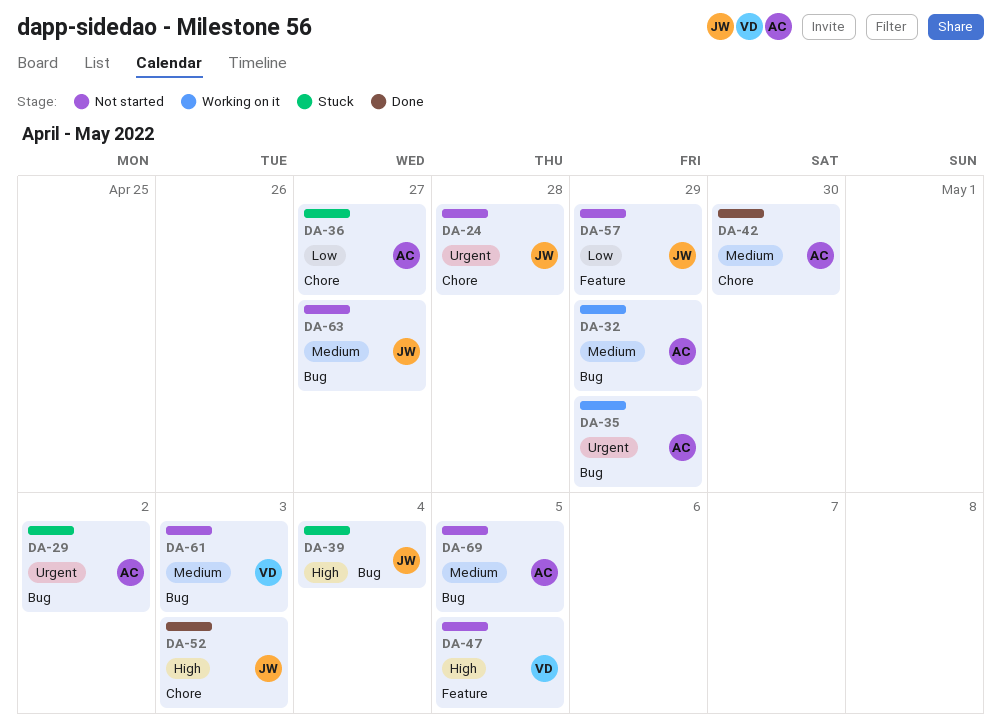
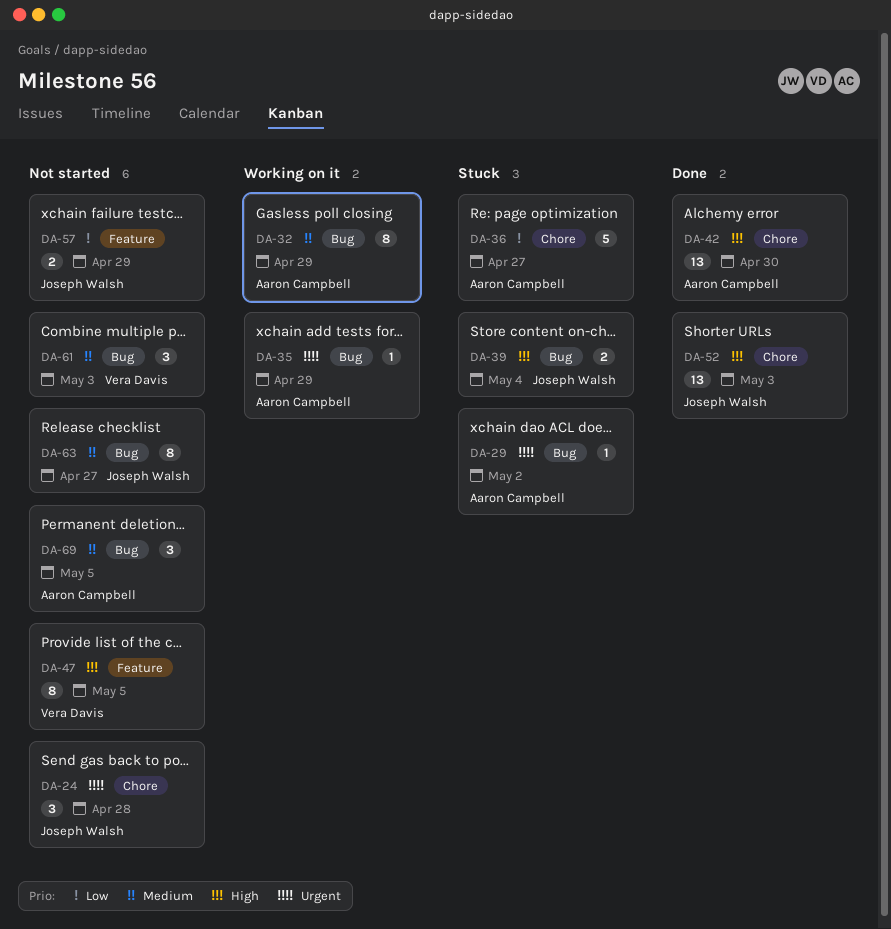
DA-42, priority: Medium -> High

